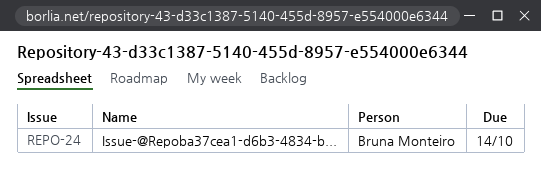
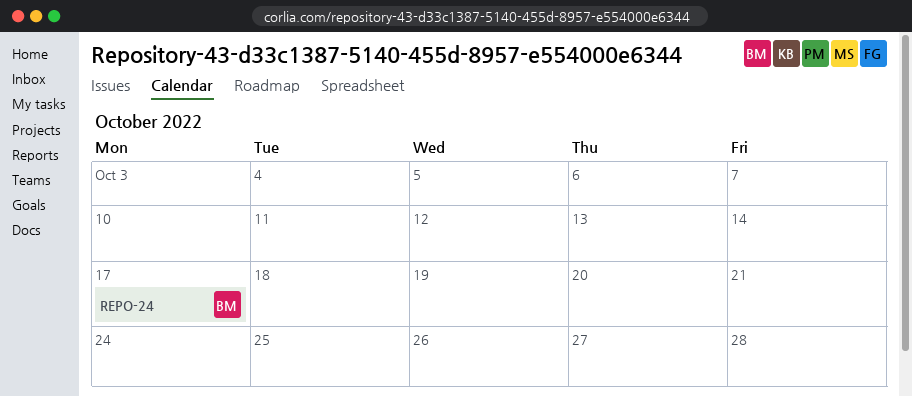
REPO-24, due: Oct 14 -> Oct 17

